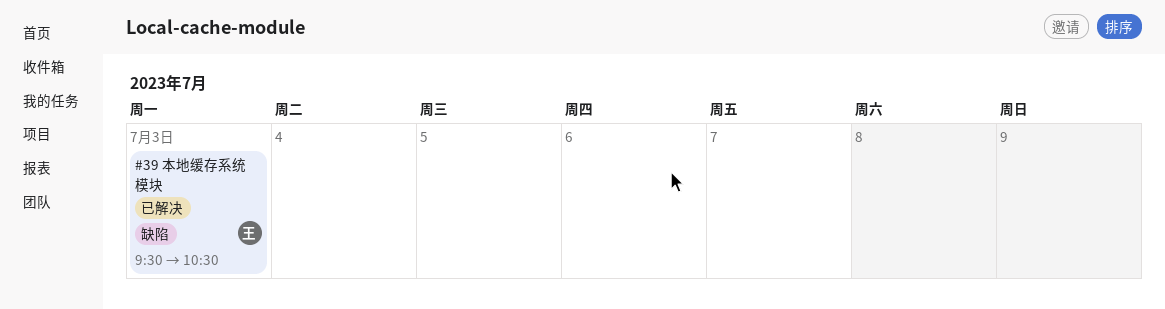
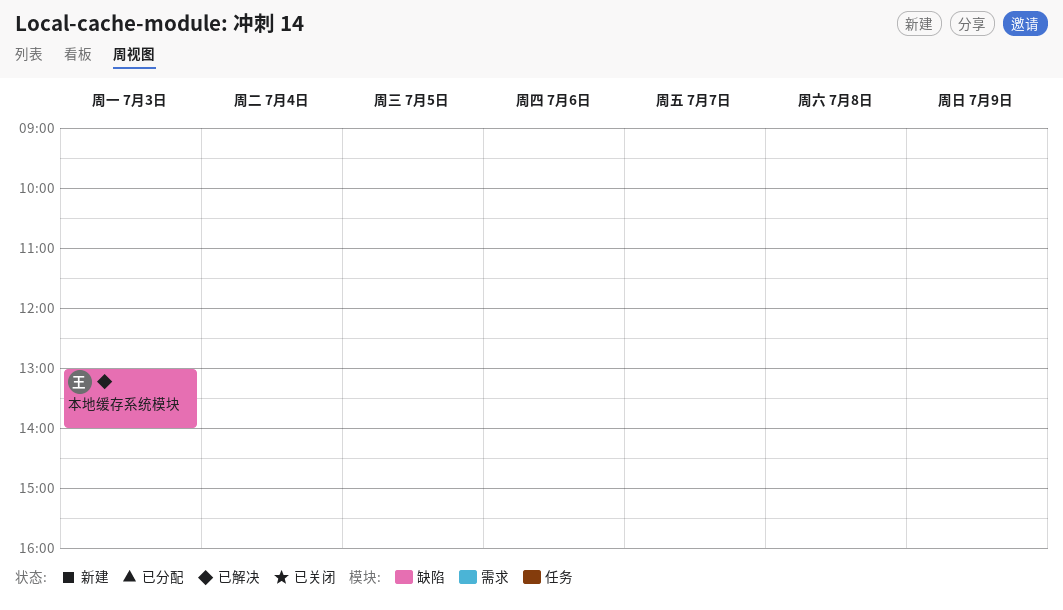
本地缓存系统模块, begins: 09:30 -> 13:00
本地缓存系统模块, ends: 10:30 -> 14:00

